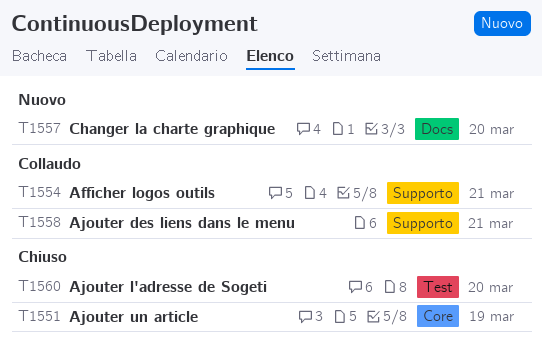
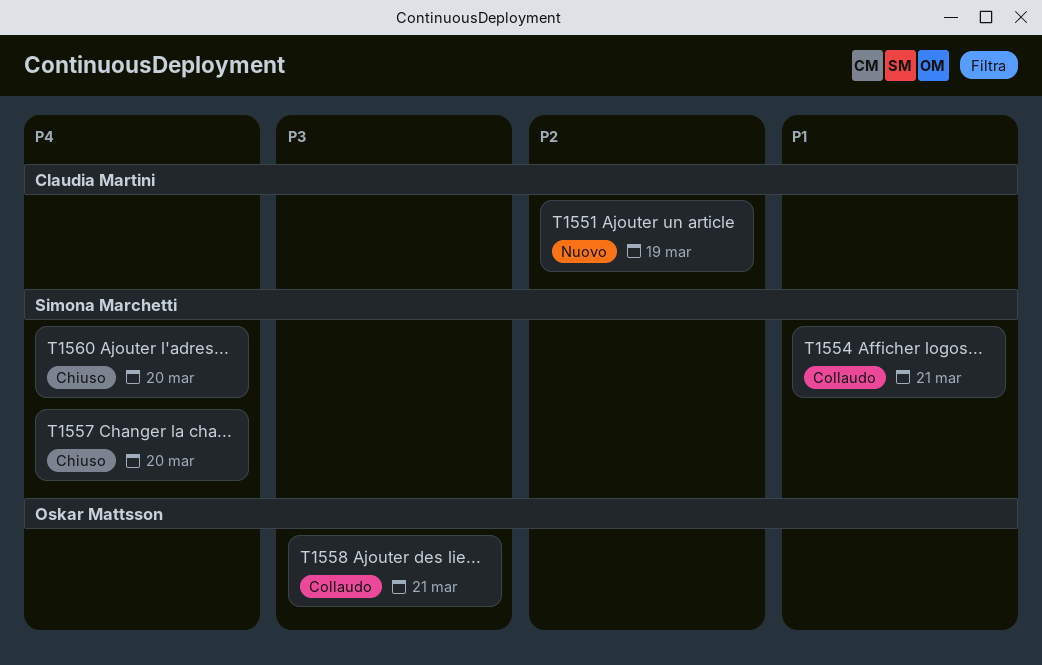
T1551, status: Chiuso -> Nuovo
T1557, status: Nuovo -> Chiuso

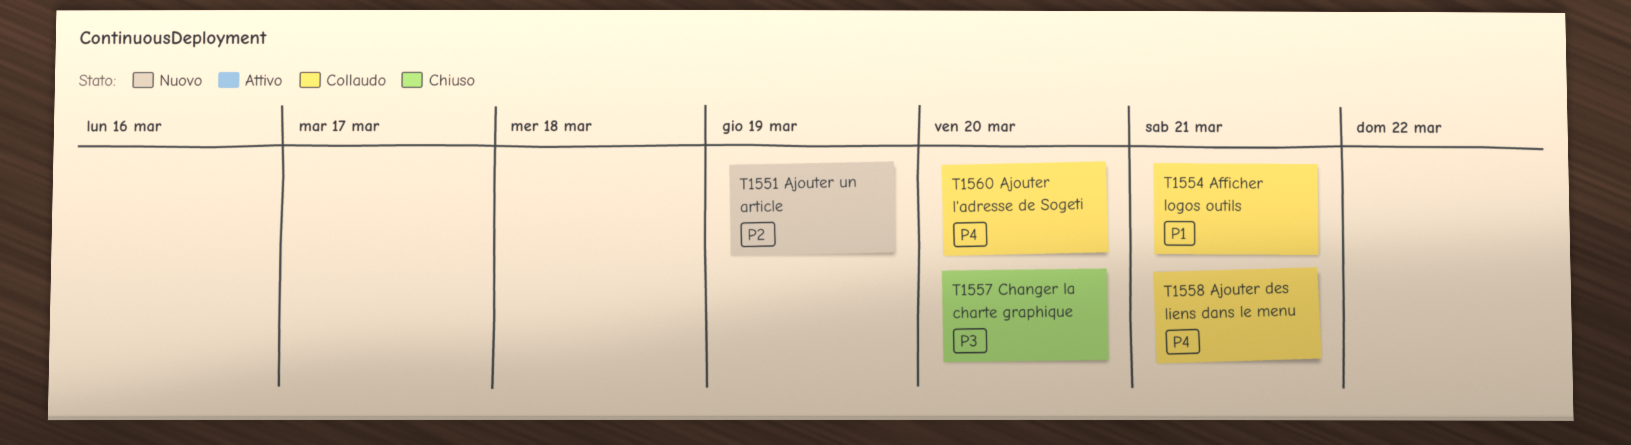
T1557, priority: P4 -> P3
T1558, priority: P3 -> P4
T1560, status: Chiuso -> Collaudo

